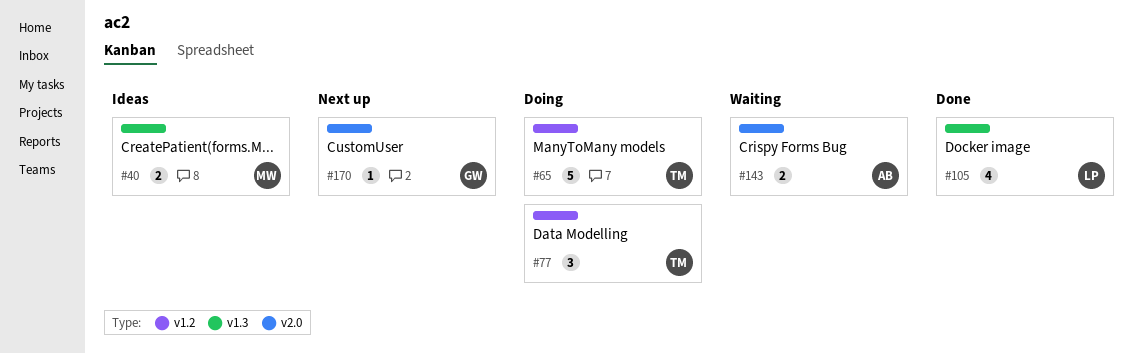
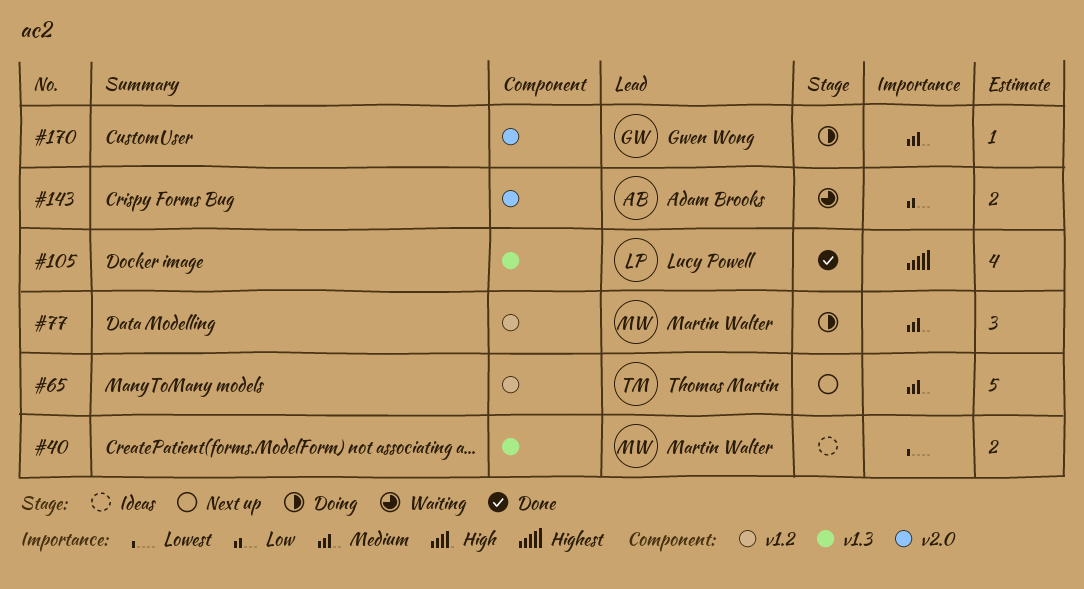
#65, status: Doing -> Next up
#77, owner: Thomas Martin -> Martin Walter
#170, status: Next up -> Doing

